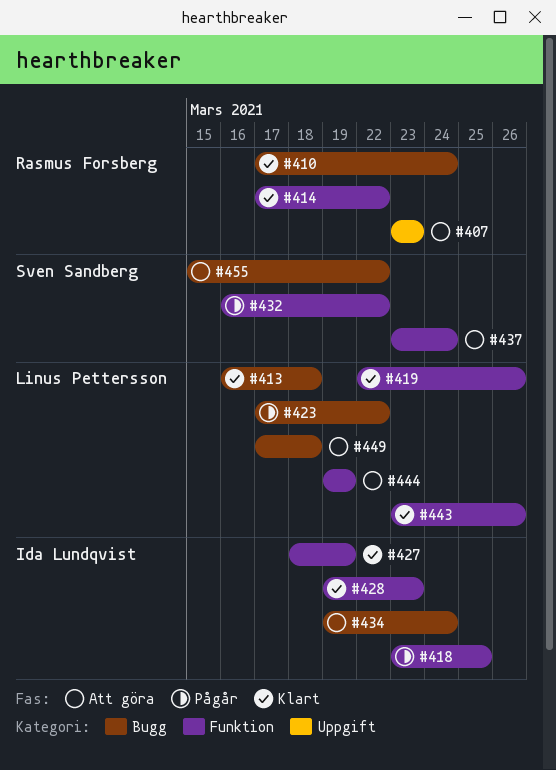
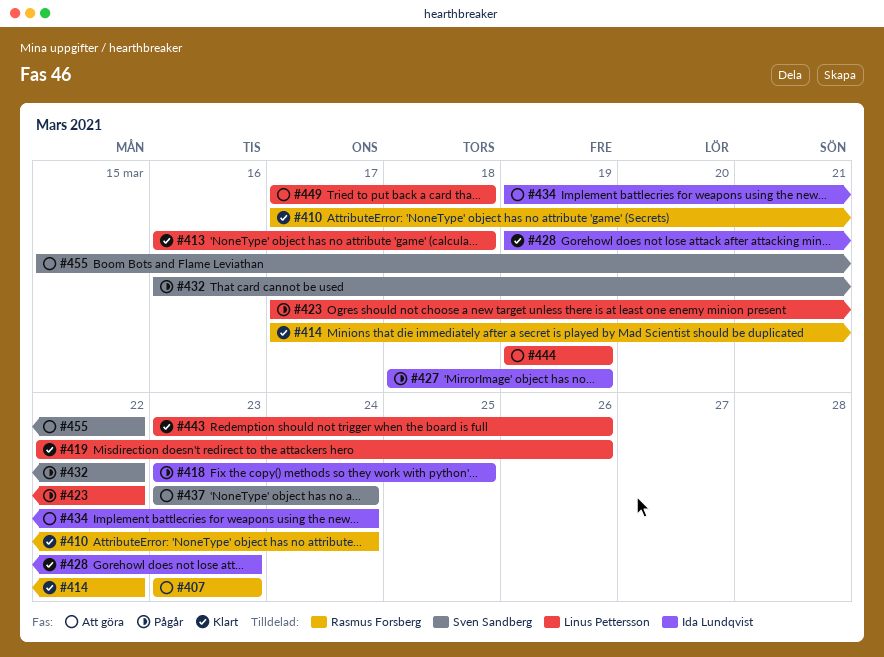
#427, status: Klart -> Pågår

